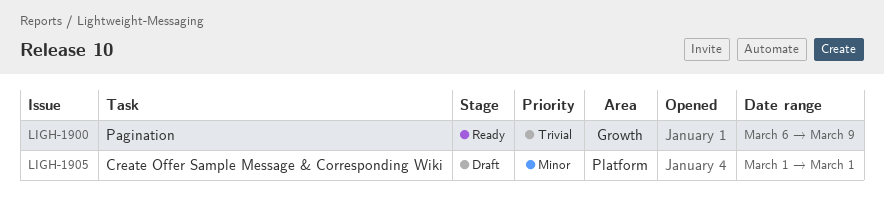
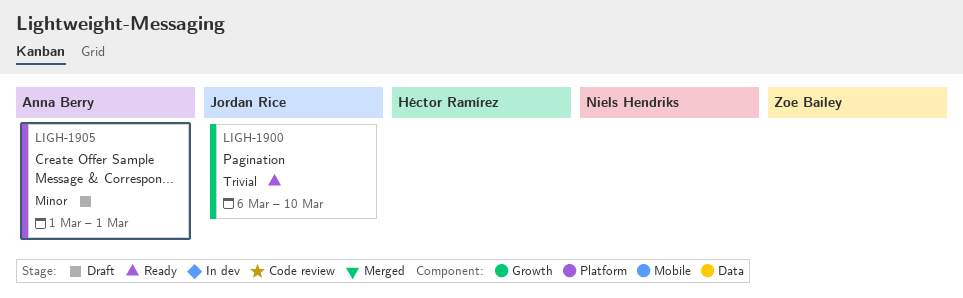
LIGH-1900, due: Mar 9 -> Mar 10

